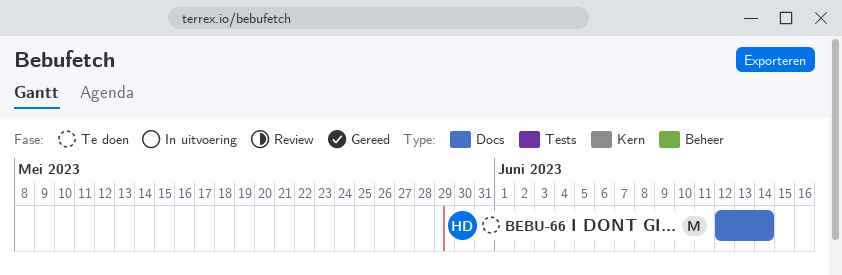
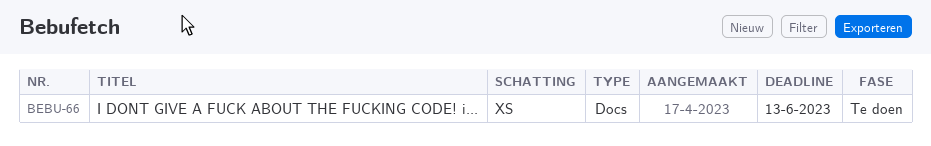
BEBU-66, estimate: M -> XS
BEBU-66, due: Jun 14 -> Jun 13

